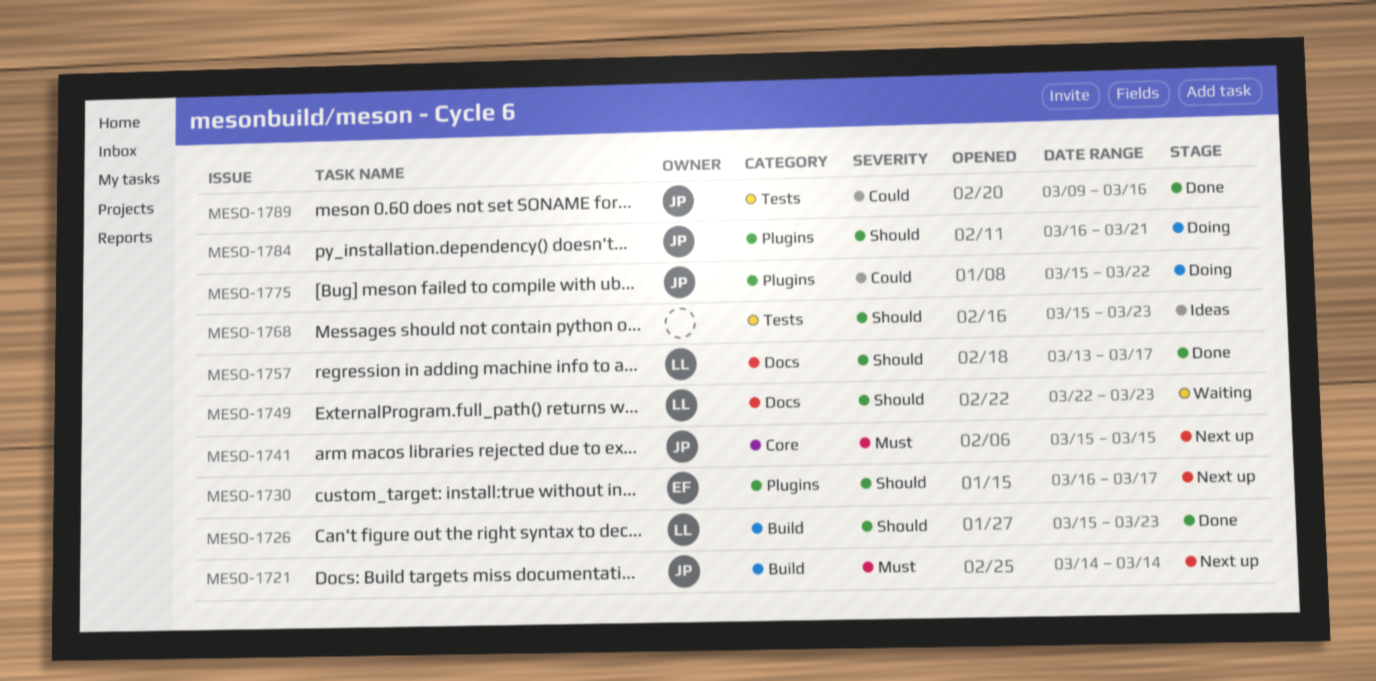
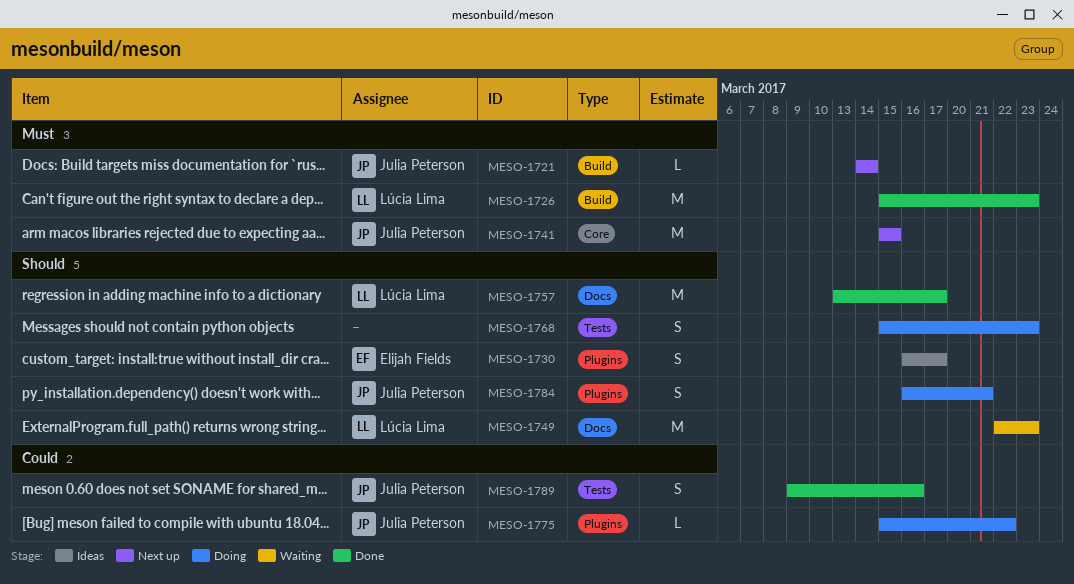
MESO-1726, priority: Should -> Must
MESO-1730, status: Next up -> Ideas
MESO-1768, status: Ideas -> Doing

